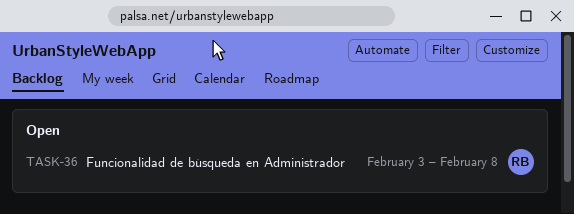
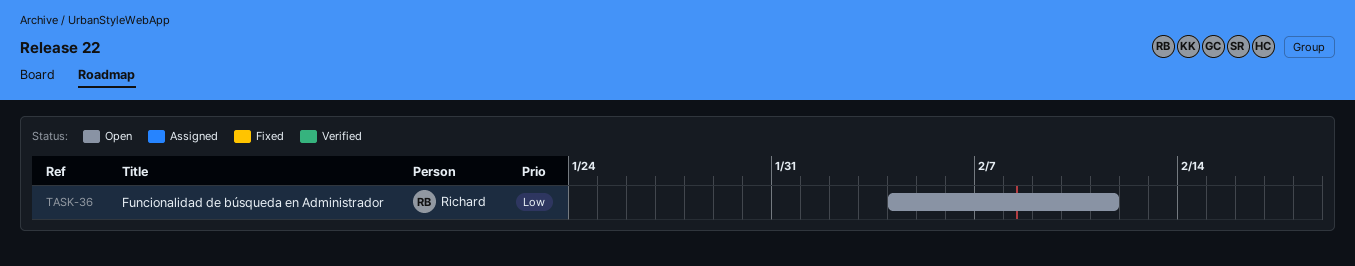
TASK-36, start: Feb 3 -> Feb 4
TASK-36, due: Feb 8 -> Feb 11

